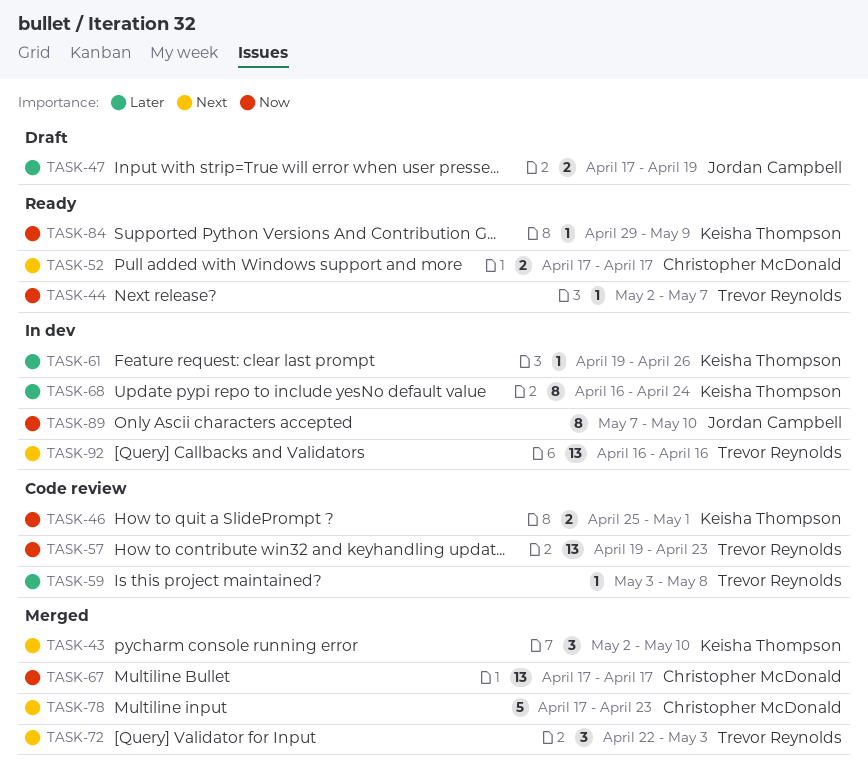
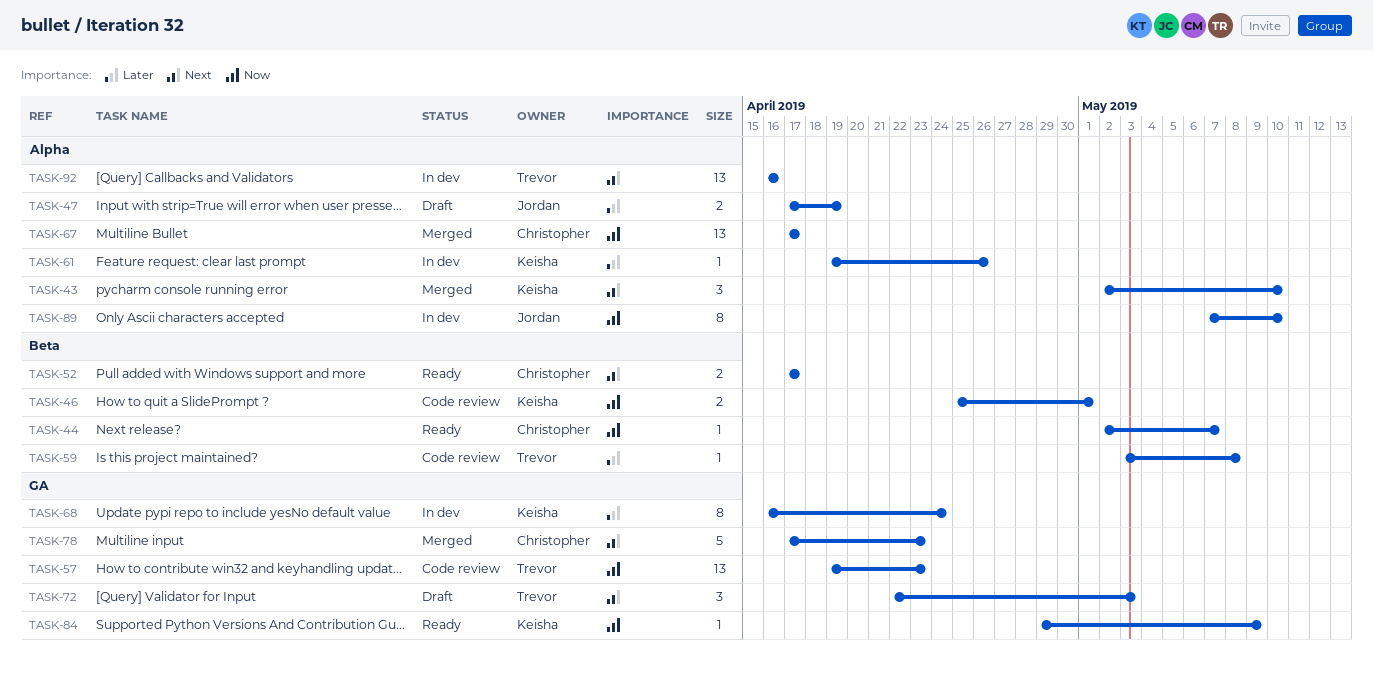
TASK-44, owner: Trevor Reynolds -> Christopher McDonald
TASK-72, status: Merged -> Draft

